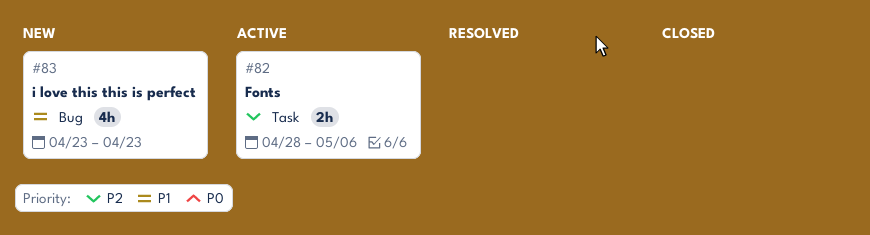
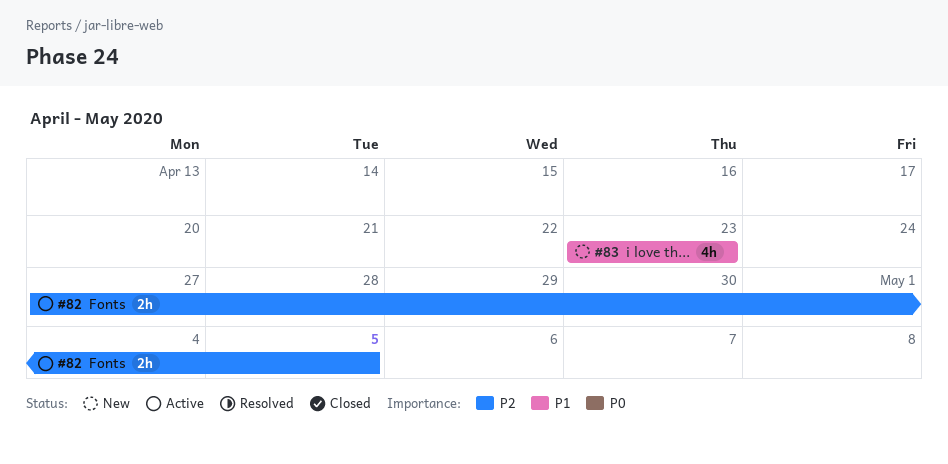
#82, start: Apr 28 -> Apr 27
#82, due: May 6 -> May 5

